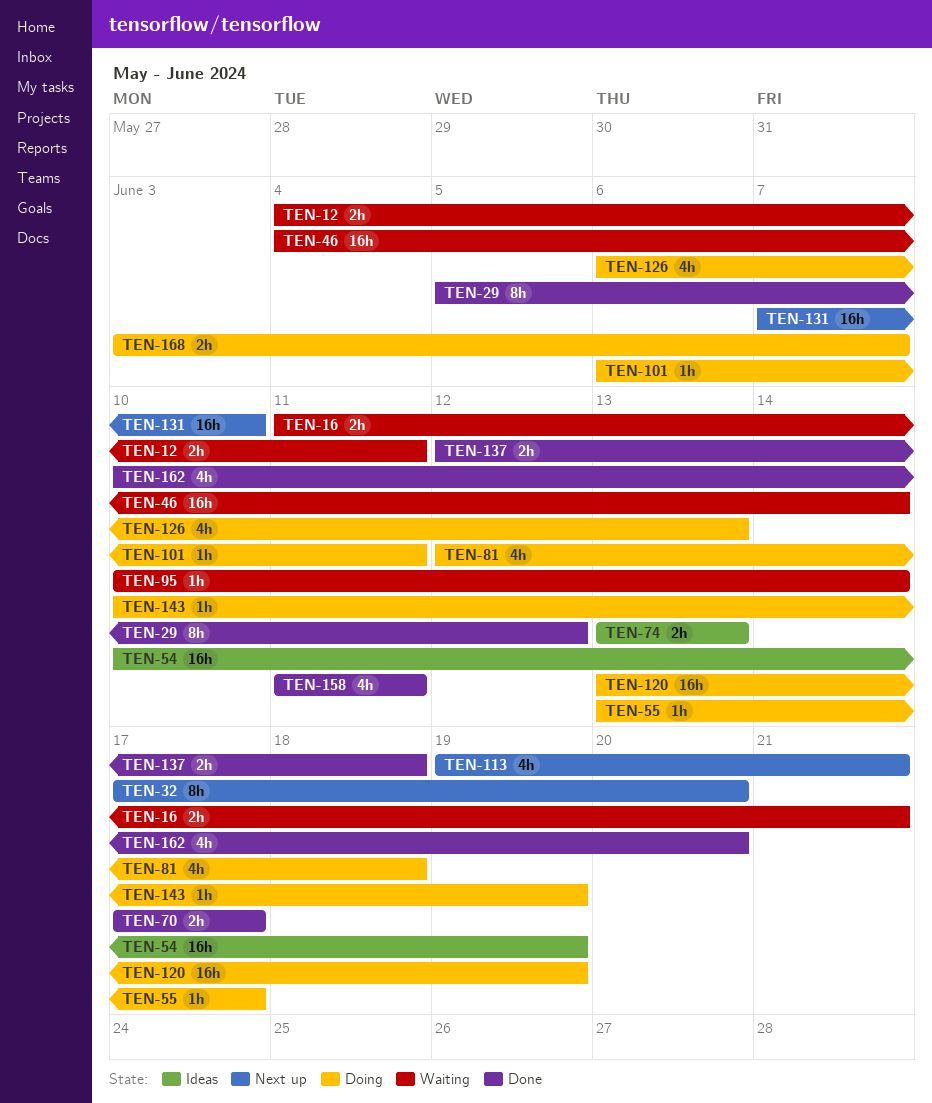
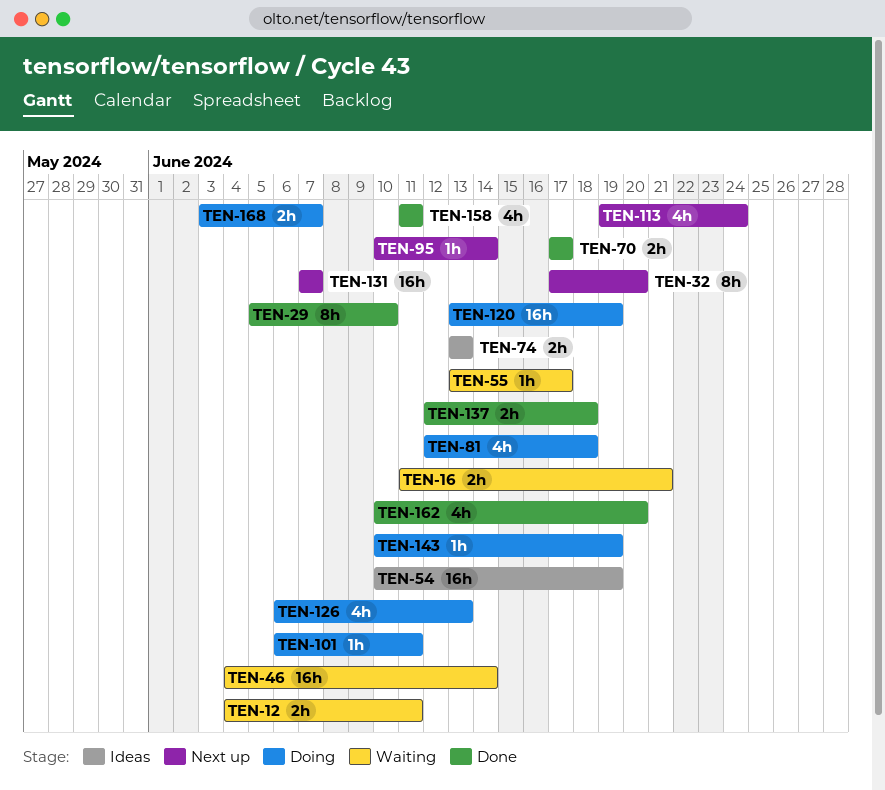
TEN-29, due: Jun 12 -> Jun 10
TEN-55, status: Doing -> Waiting
TEN-95, status: Waiting -> Next up
TEN-113, due: Jun 21 -> Jun 24
TEN-131, due: Jun 10 -> Jun 7

